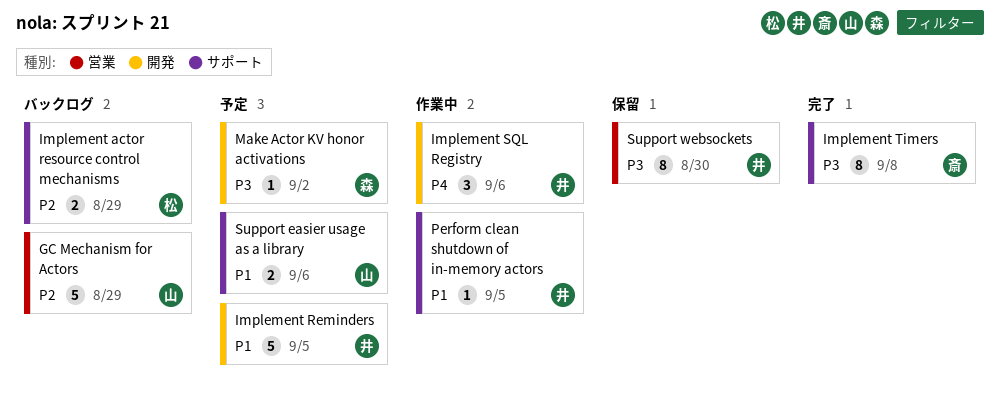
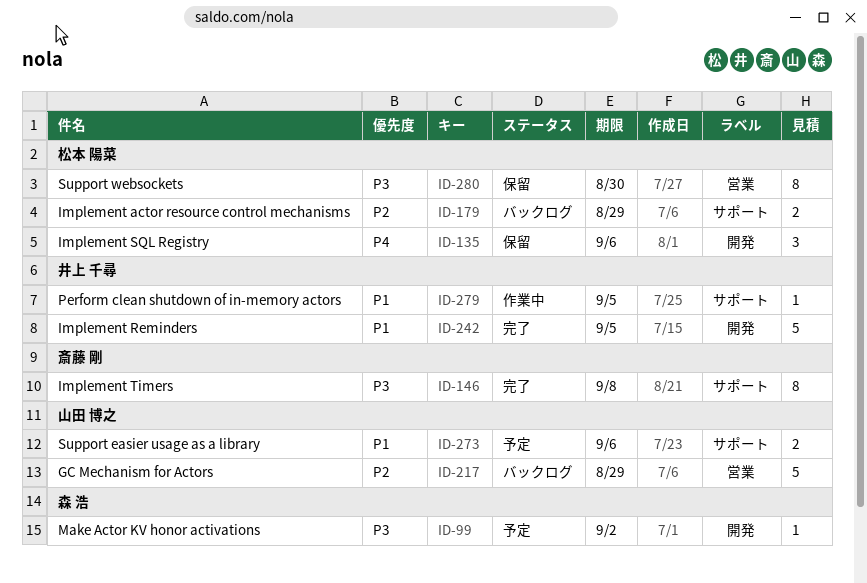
Implement Reminders, status: 予定 -> 完了
Implement SQL Registry, status: 作業中 -> 保留
Implement SQL Registry, owner: 井上 千尋 -> 松本 陽菜
Support websockets, owner: 井上 千尋 -> 松本 陽菜

